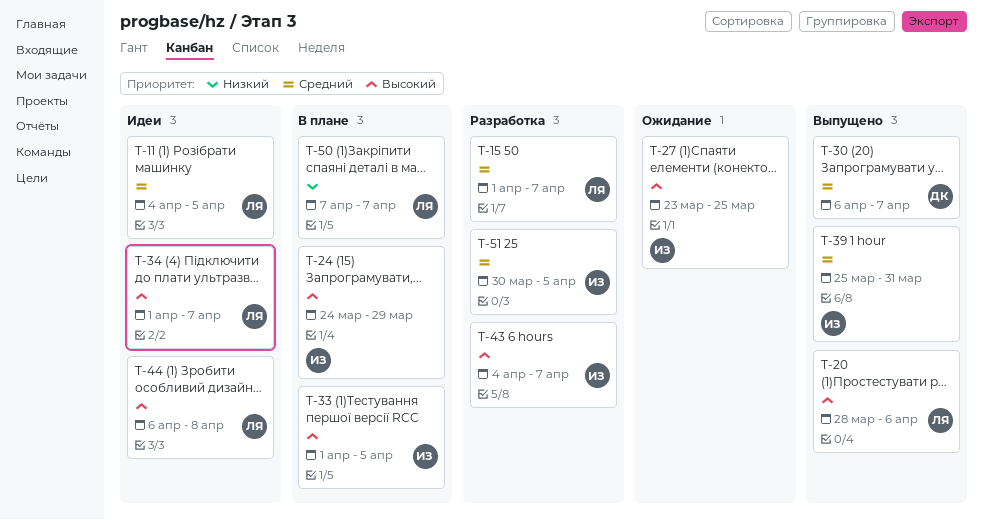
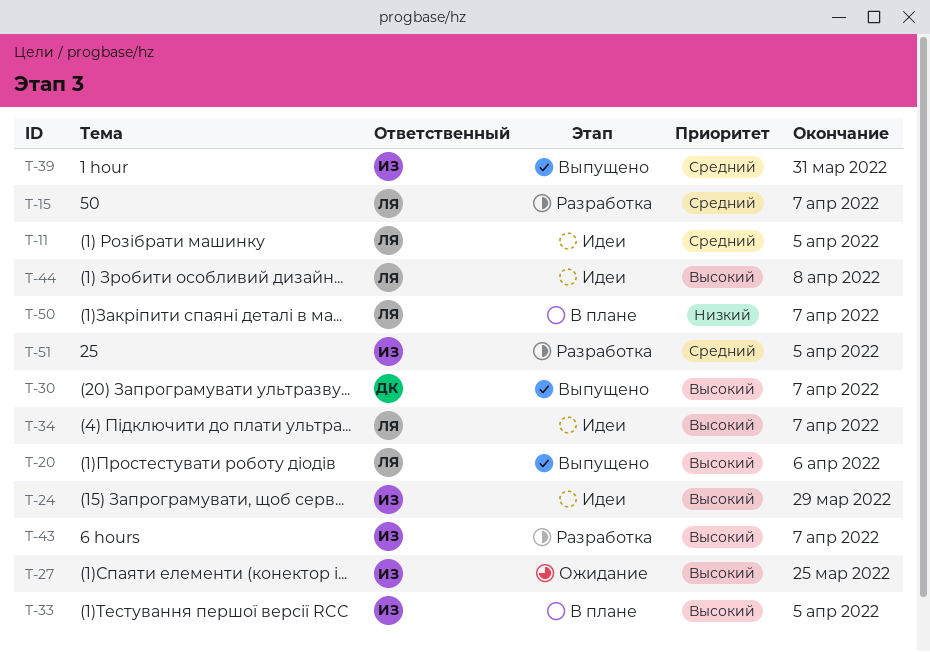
T-24, status: В плане -> Идеи
T-30, priority: Средний -> Высокий

